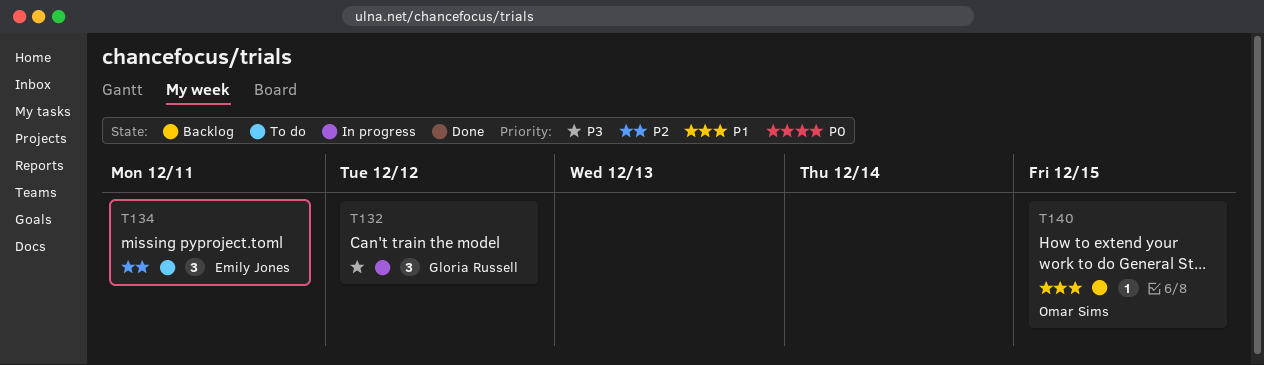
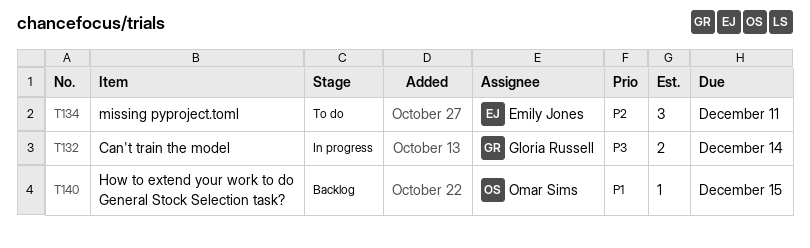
T132, estimate: 3 -> 2
T132, due: Dec 12 -> Dec 14

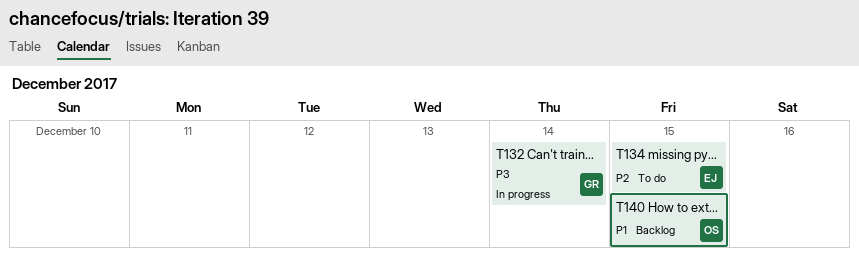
T134, due: Dec 11 -> Dec 15

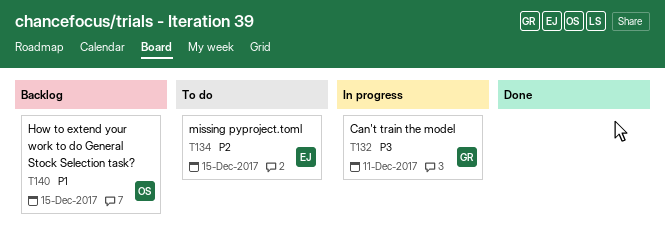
T132, due: Dec 14 -> Dec 11

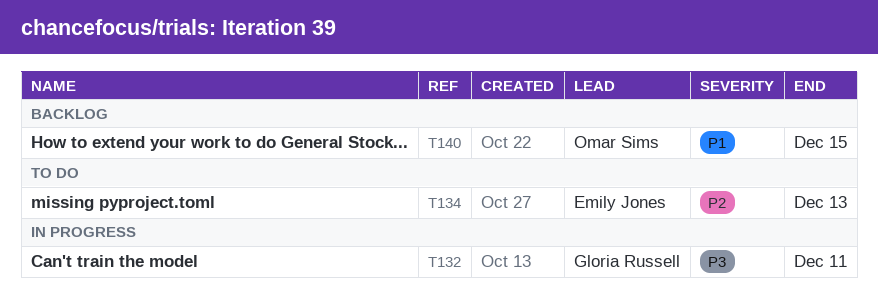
T134, due: Dec 15 -> Dec 13

